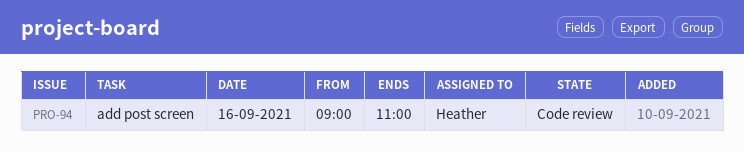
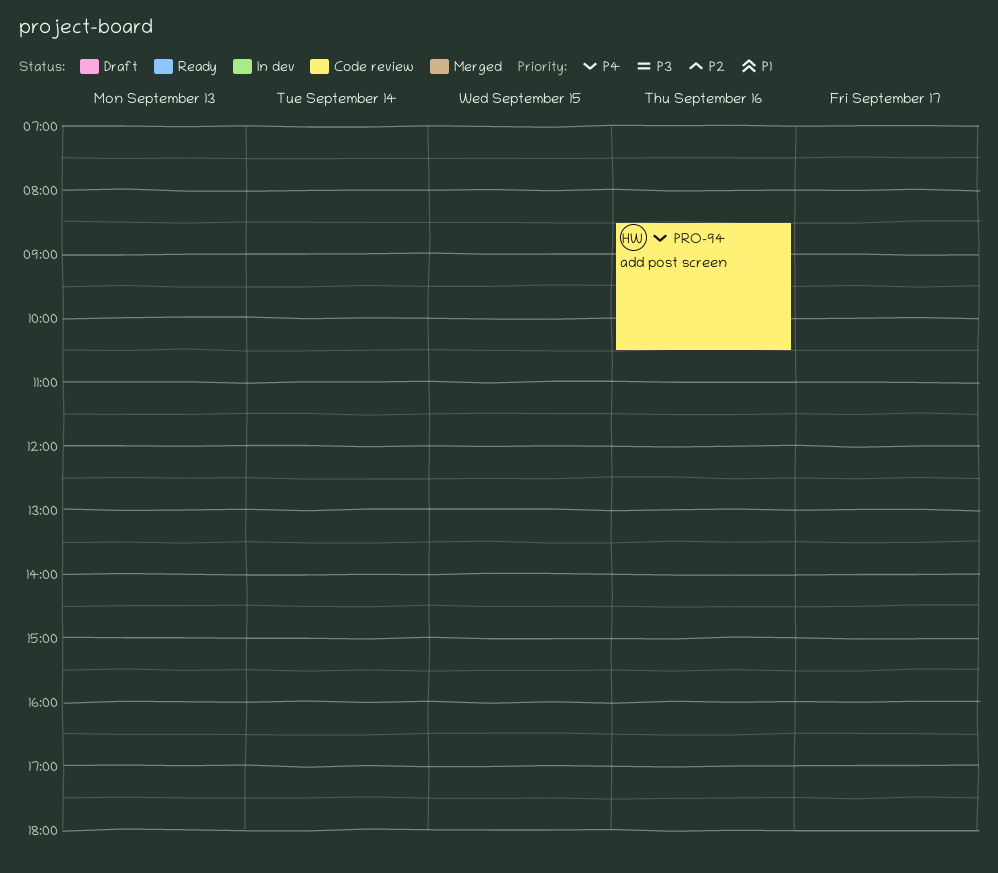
PRO-94, begins: 09:00 -> 08:30
PRO-94, ends: 11:00 -> 10:30

